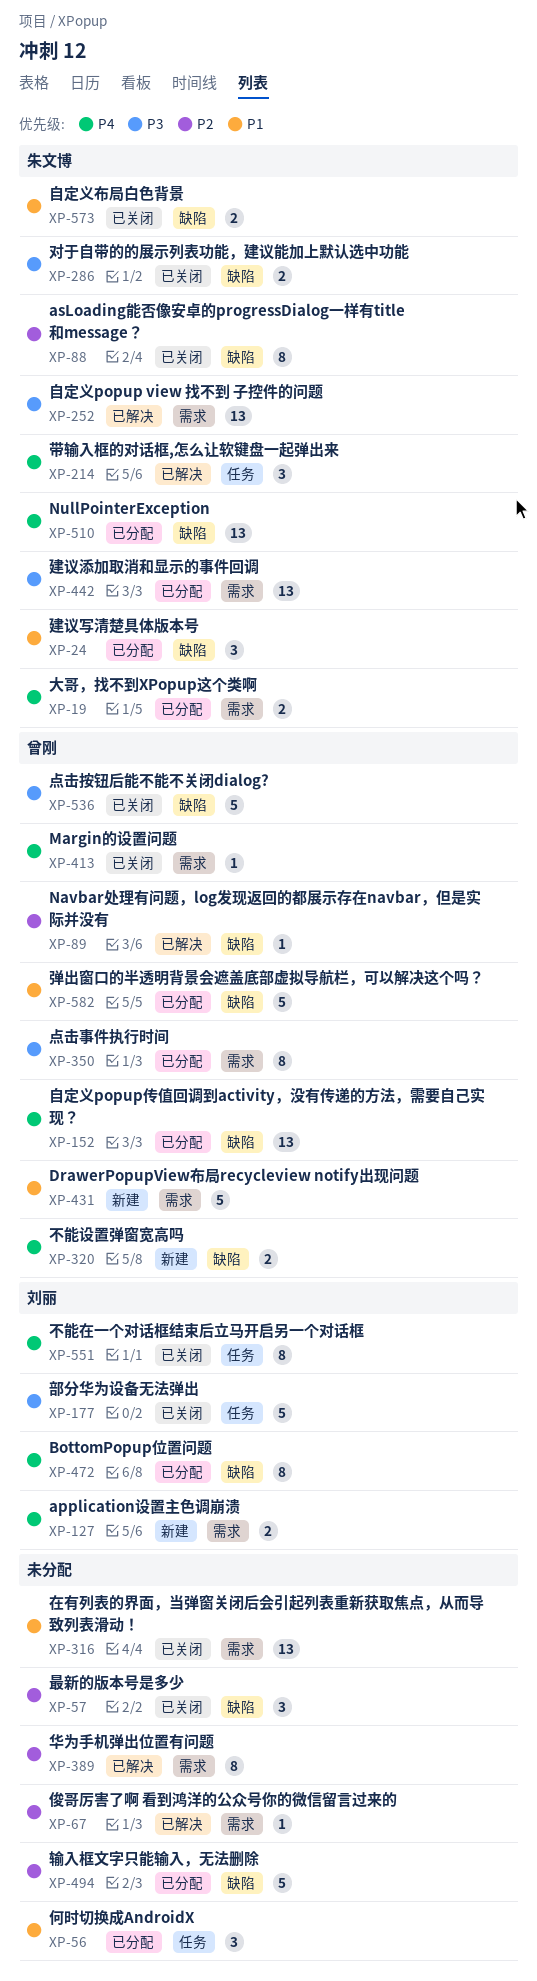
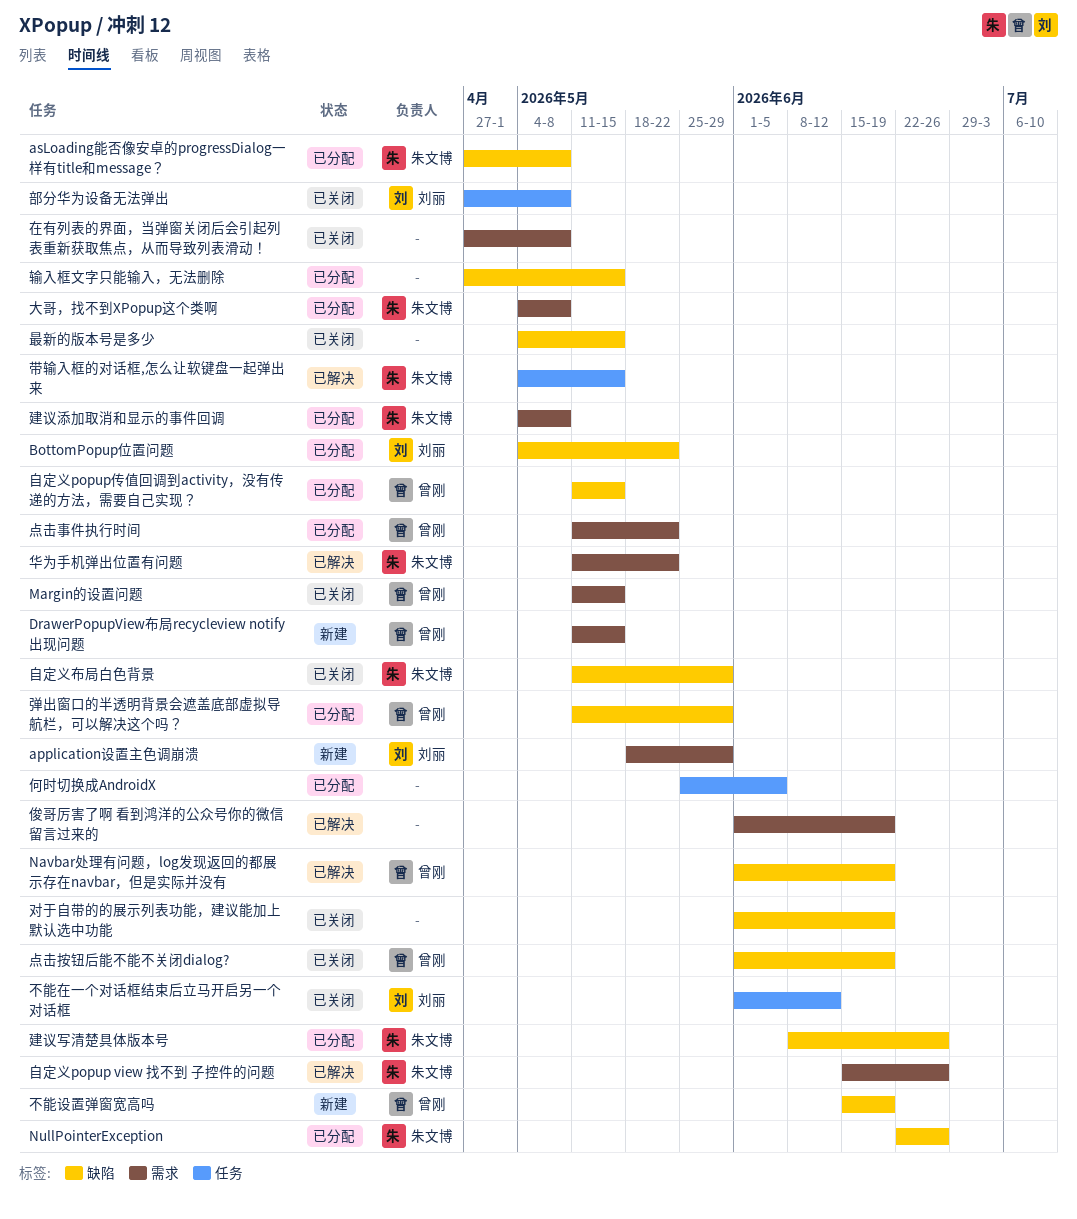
asLoading能否像安卓的progressDialog一样有title和message？, status: 已关闭 -> 已分配
华为手机弹出位置有问题, owner: none -> 朱文博
对于自带的的展示列表功能，建议能加上默认选中功能, owner: 朱文博 -> none

